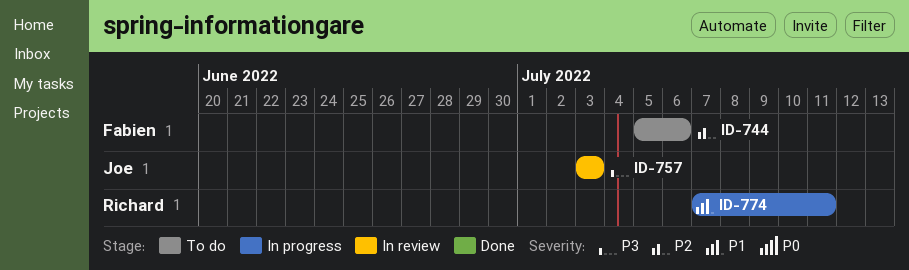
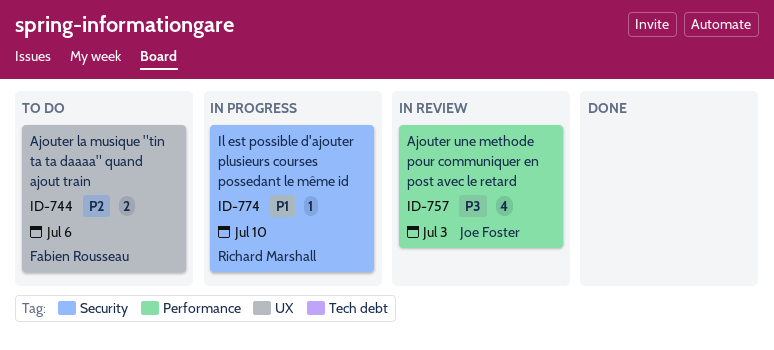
ID-774, due: Jul 11 -> Jul 10

